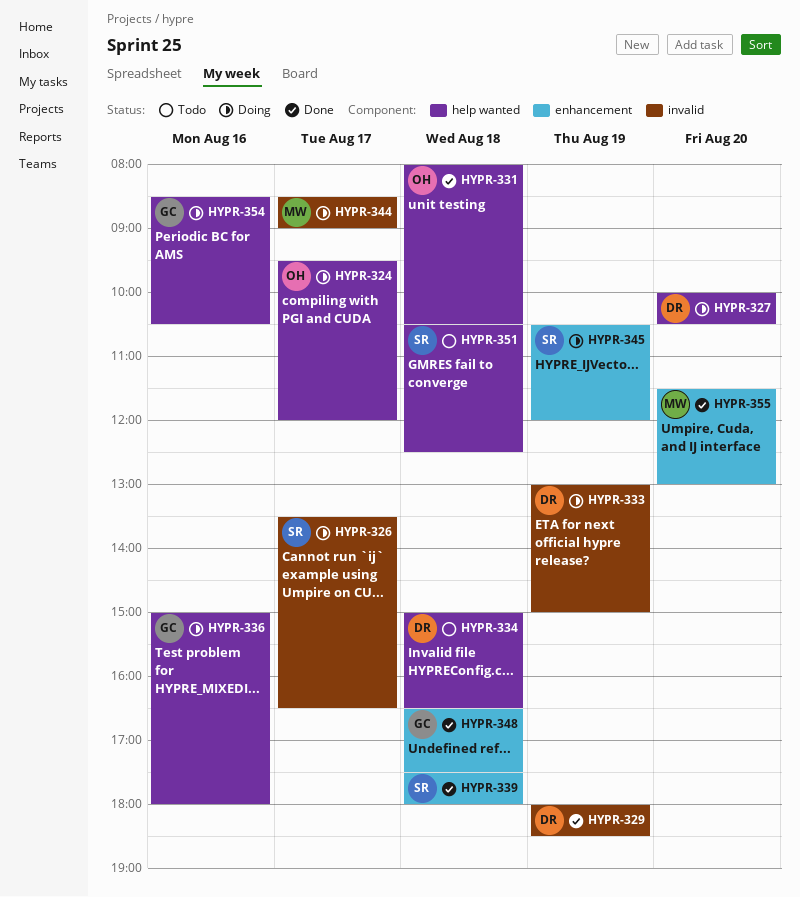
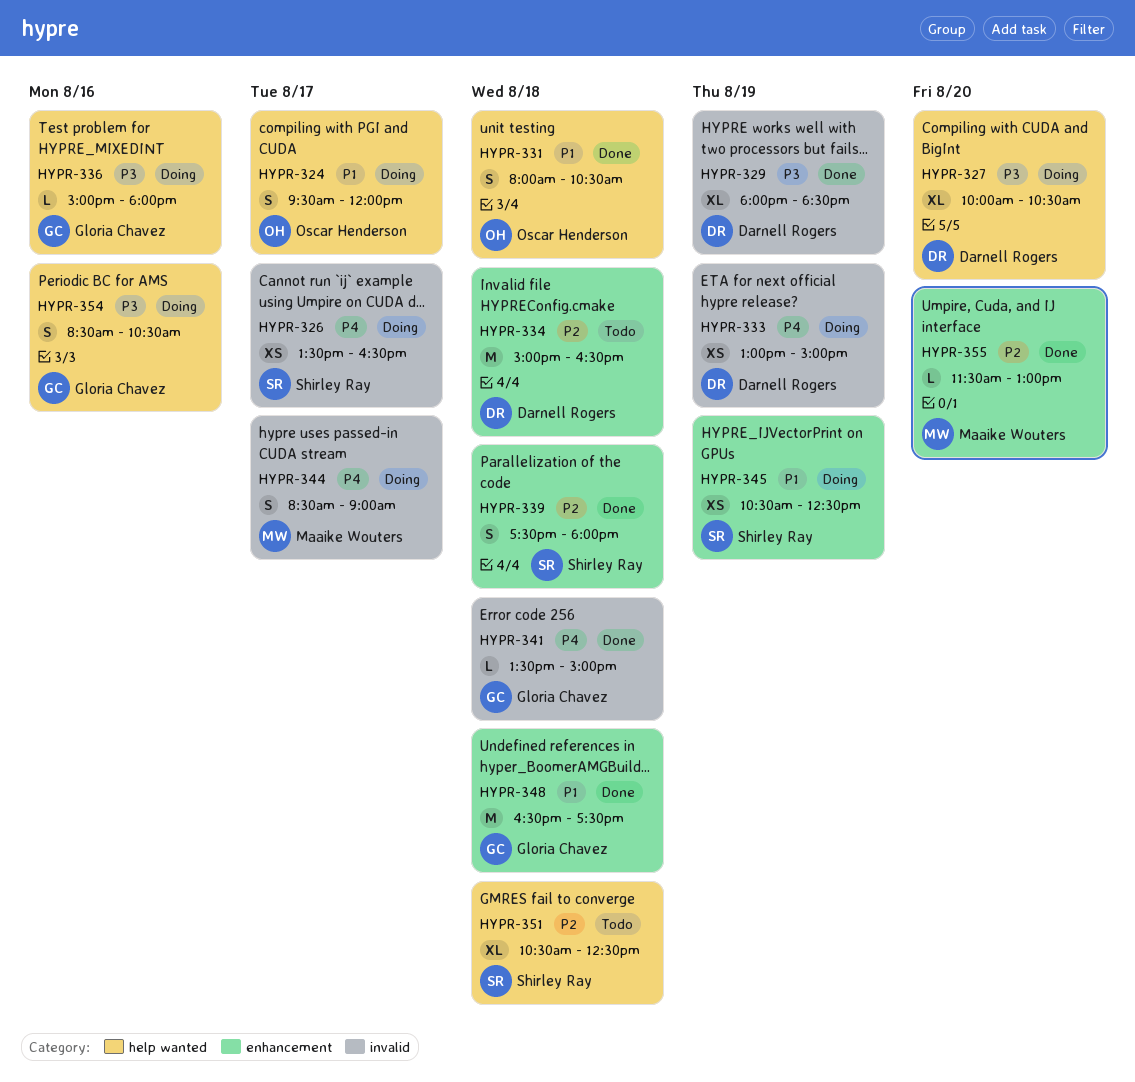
HYPR-334, label: help wanted -> enhancement
HYPR-341: none -> present
HYPR-345, ends: 12:00 -> 12:30

